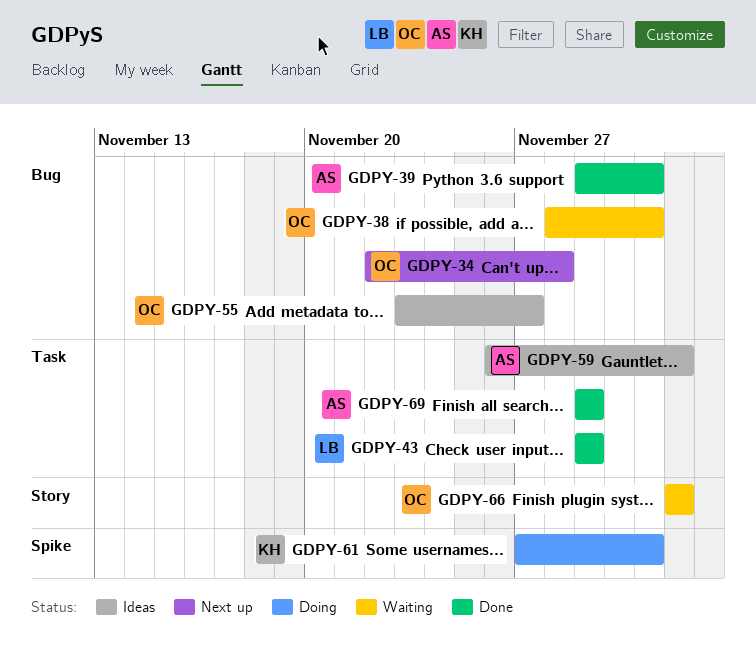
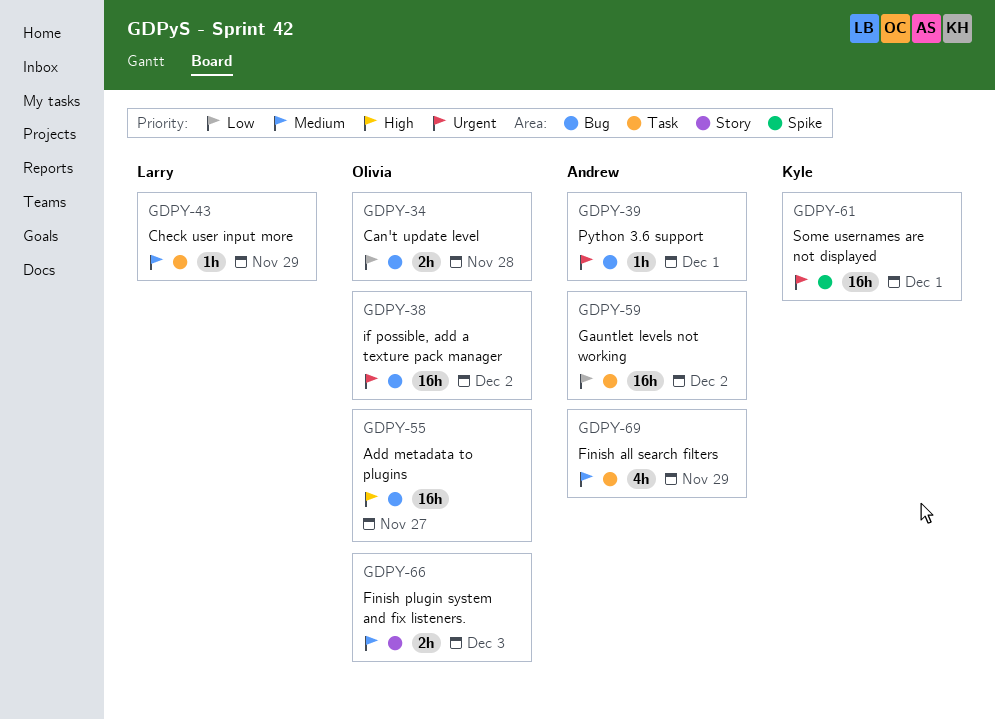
GDPY-38, due: Dec 1 -> Dec 2
GDPY-66, due: Dec 2 -> Dec 3

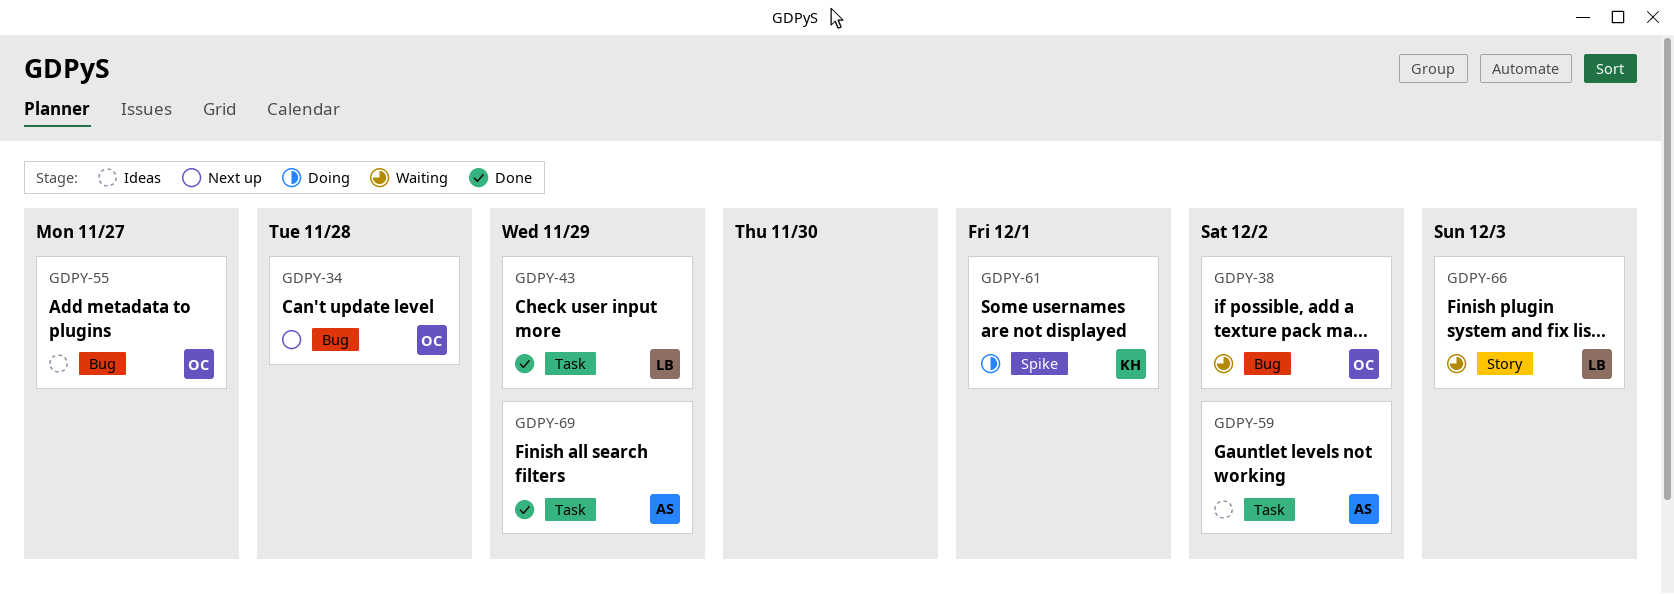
GDPY-39: present -> none
GDPY-66, owner: Olivia -> Larry

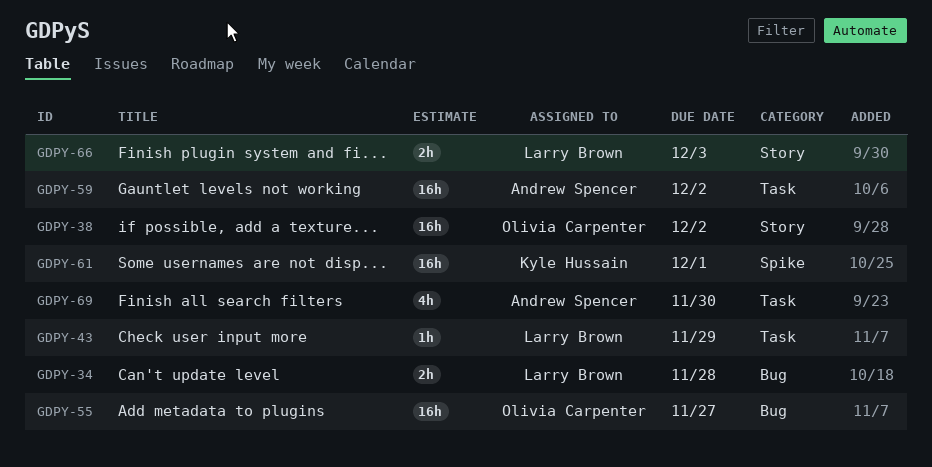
GDPY-34, owner: Olivia Carpenter -> Larry Brown
GDPY-38, label: Bug -> Story
GDPY-69, due: Nov 29 -> Nov 30

